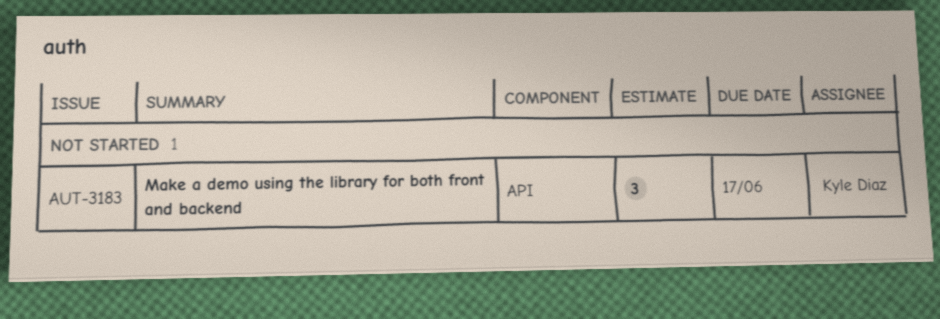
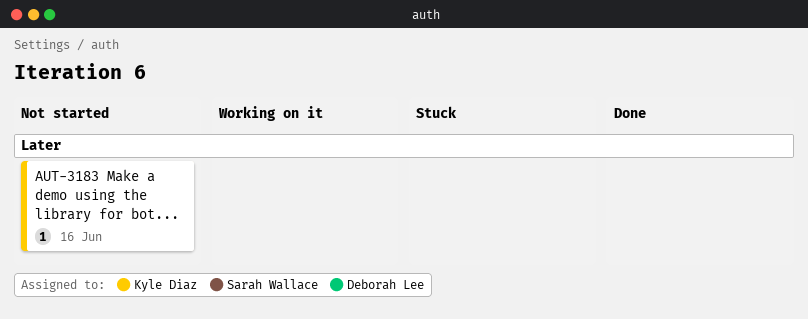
AUT-3183, estimate: 3 -> 1
AUT-3183, due: Jun 17 -> Jun 16

